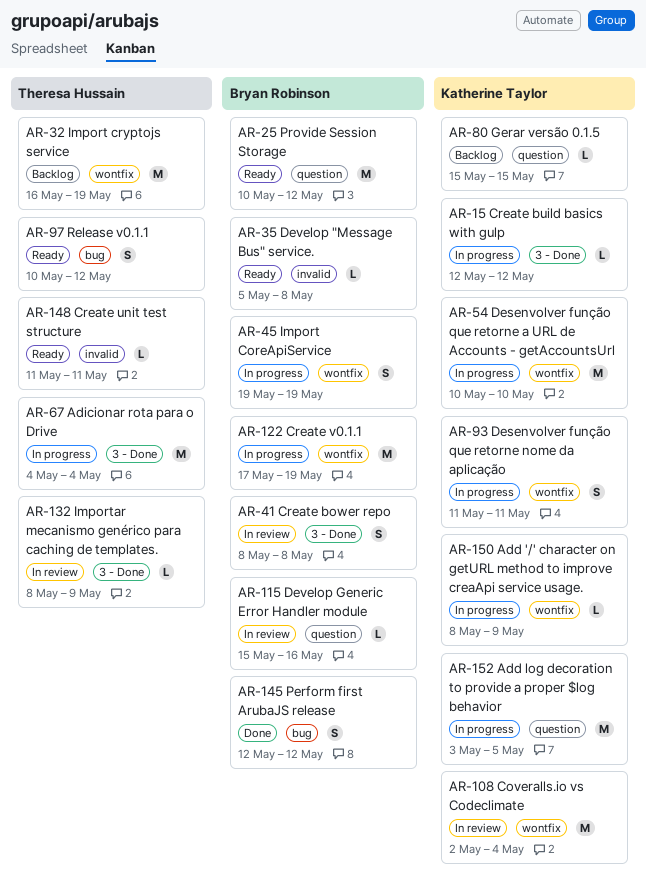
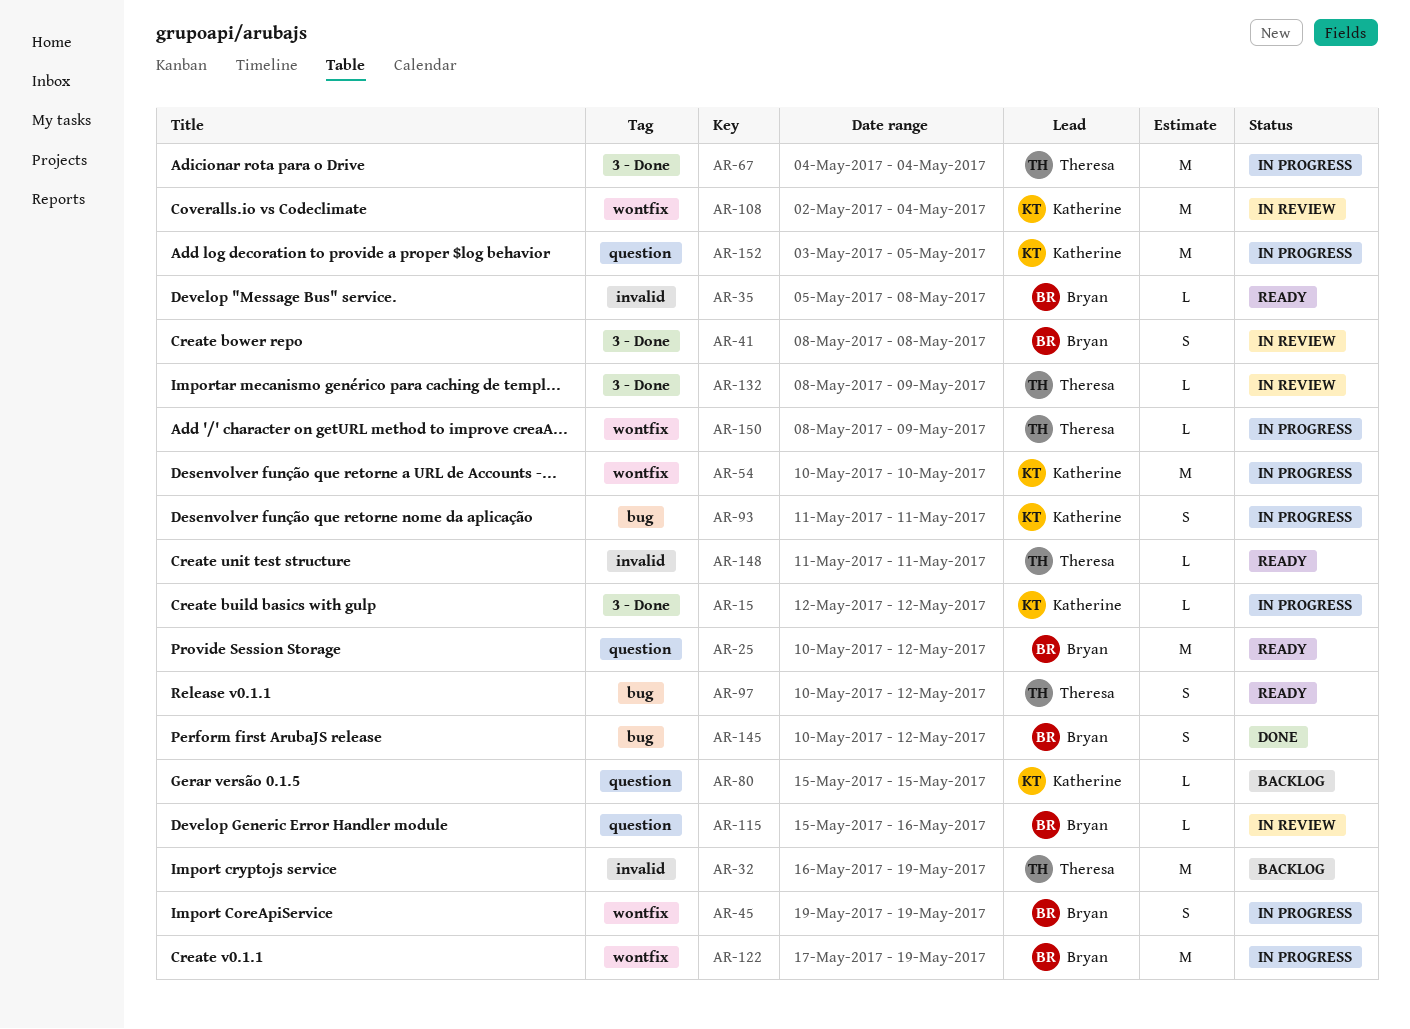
AR-32, label: wontfix -> invalid
AR-93, label: wontfix -> bug
AR-145, start: May 12 -> May 10
AR-150, owner: Katherine Taylor -> Theresa Hussain

